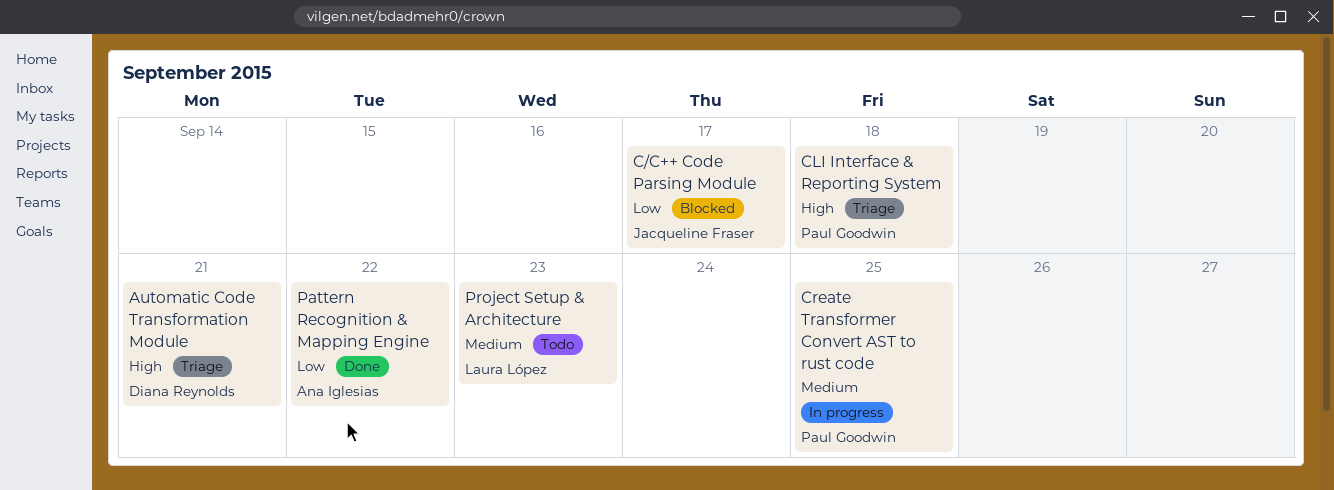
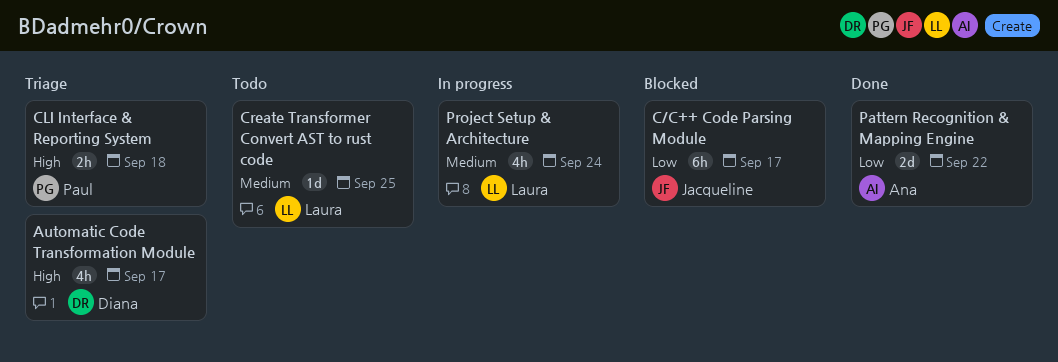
Automatic Code Transformation Module, due: Sep 21 -> Sep 17
Create Transformer Convert AST to rust code, status: In progress -> Todo
Create Transformer Convert AST to rust code, owner: Paul Goodwin -> Laura López
Project Setup & Architecture, status: Todo -> In progress
Project Setup & Architecture, due: Sep 23 -> Sep 24

